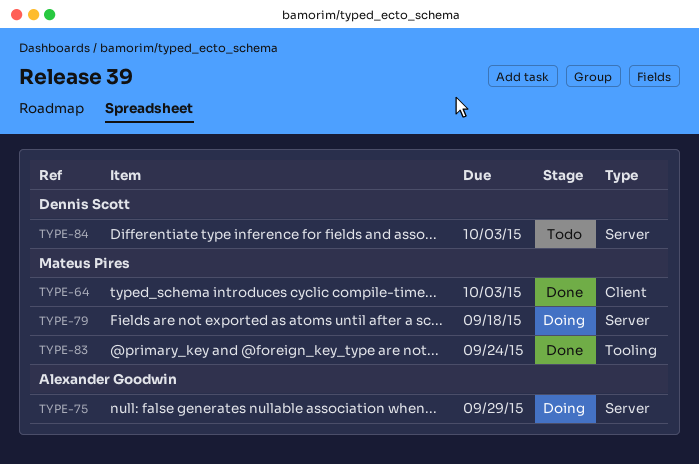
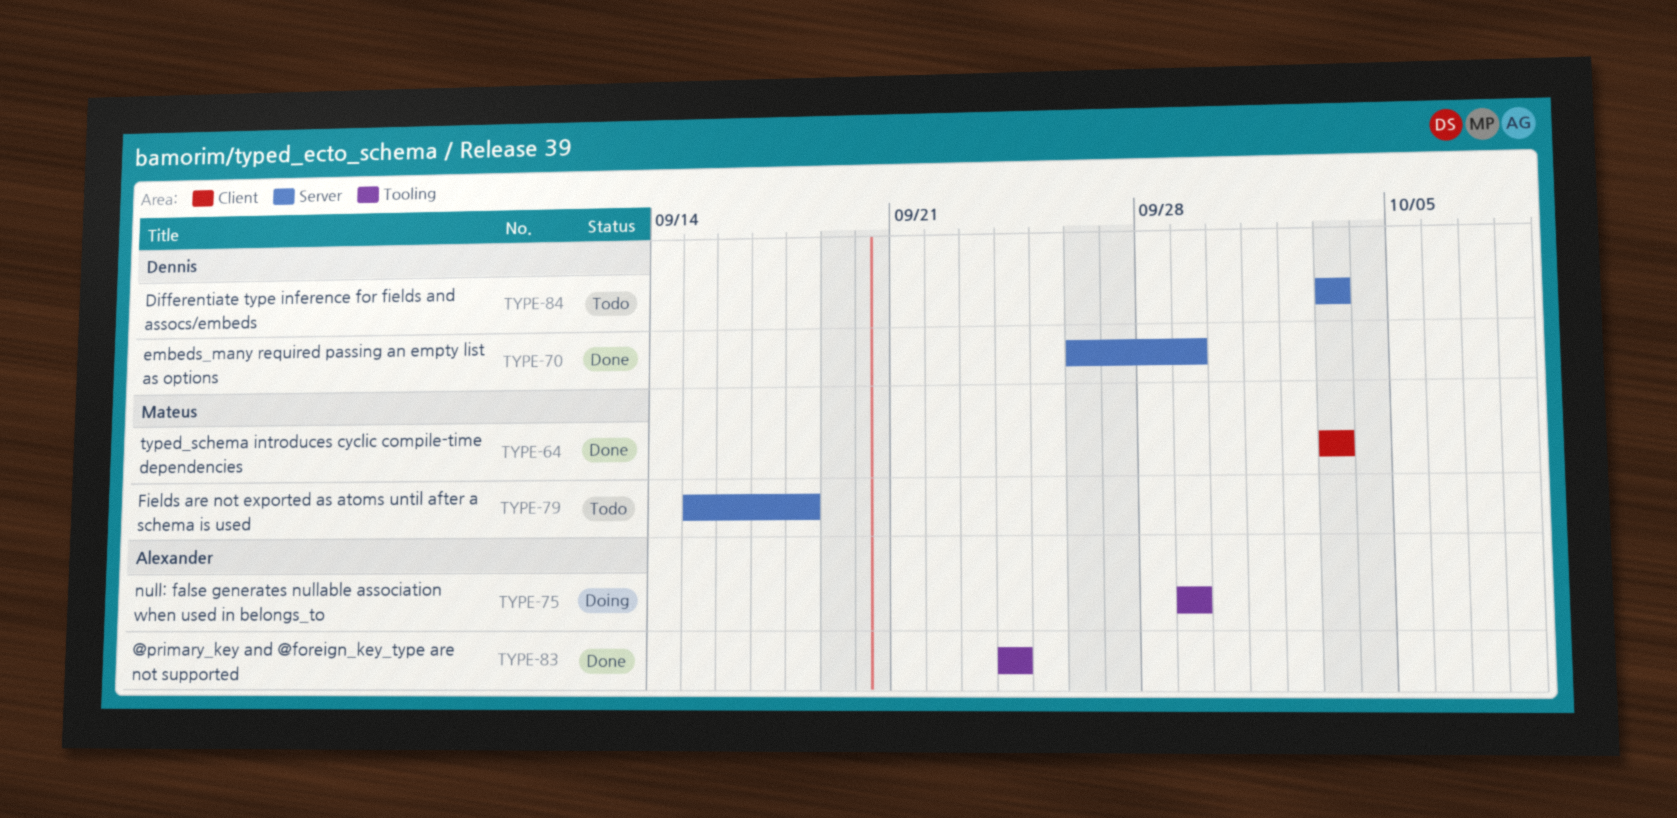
TYPE-70: none -> present
TYPE-75, label: Server -> Tooling
TYPE-79, status: Doing -> Todo
TYPE-83, owner: Mateus Pires -> Alexander Goodwin

